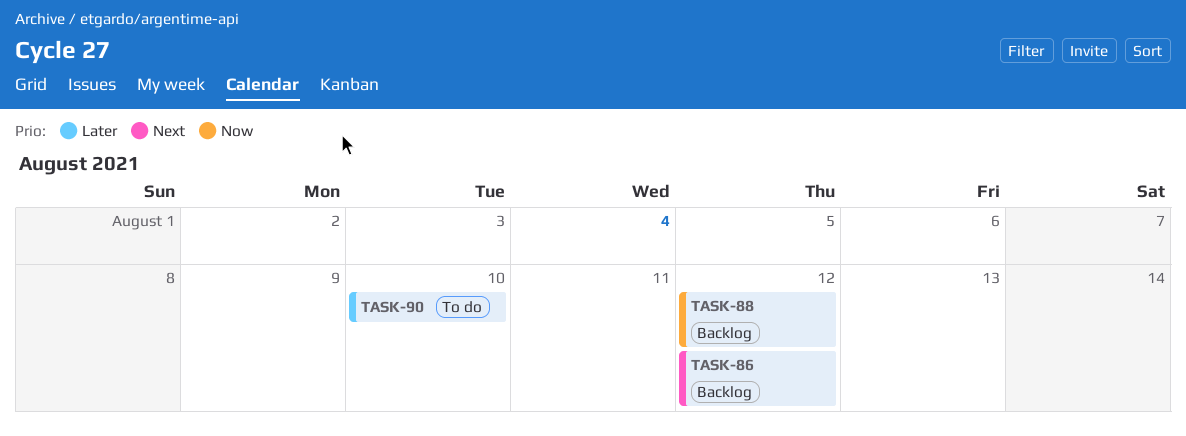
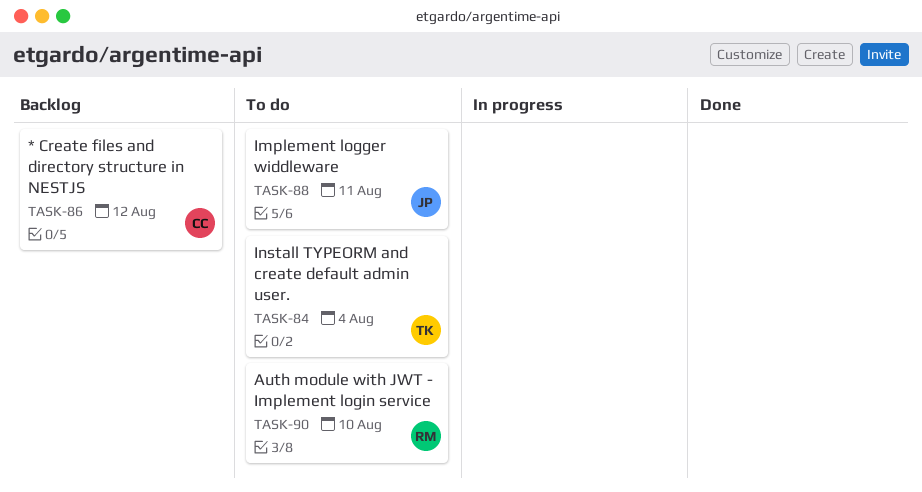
TASK-84: none -> present
TASK-88, status: Backlog -> To do
TASK-88, due: Aug 12 -> Aug 11

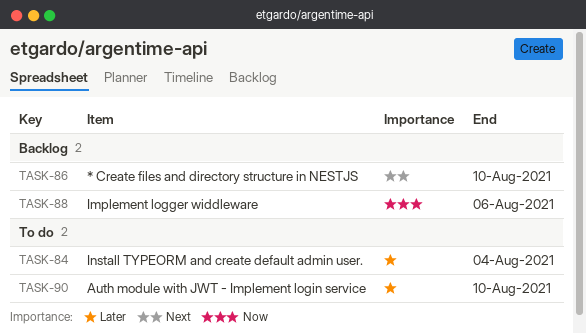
TASK-86, due: Aug 12 -> Aug 10
TASK-88, status: To do -> Backlog
TASK-88, due: Aug 11 -> Aug 6

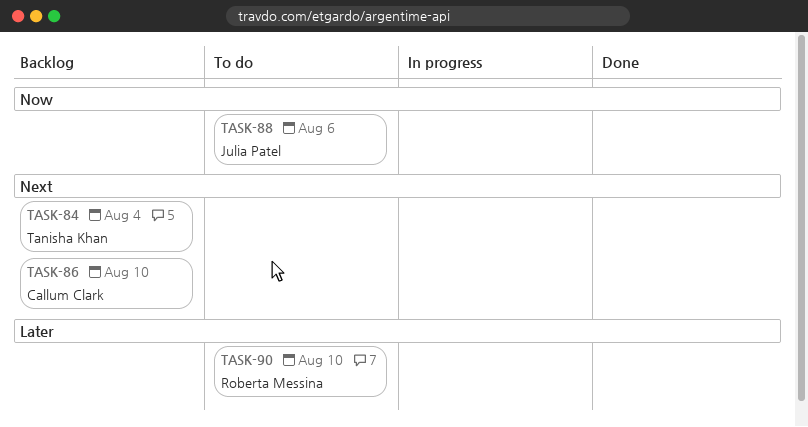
TASK-84, status: To do -> Backlog
TASK-84, priority: Later -> Next
TASK-88, status: Backlog -> To do

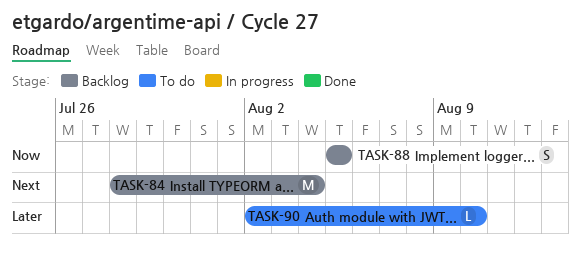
TASK-86: present -> none
TASK-88, status: To do -> Backlog
TASK-88, due: Aug 6 -> Aug 5

